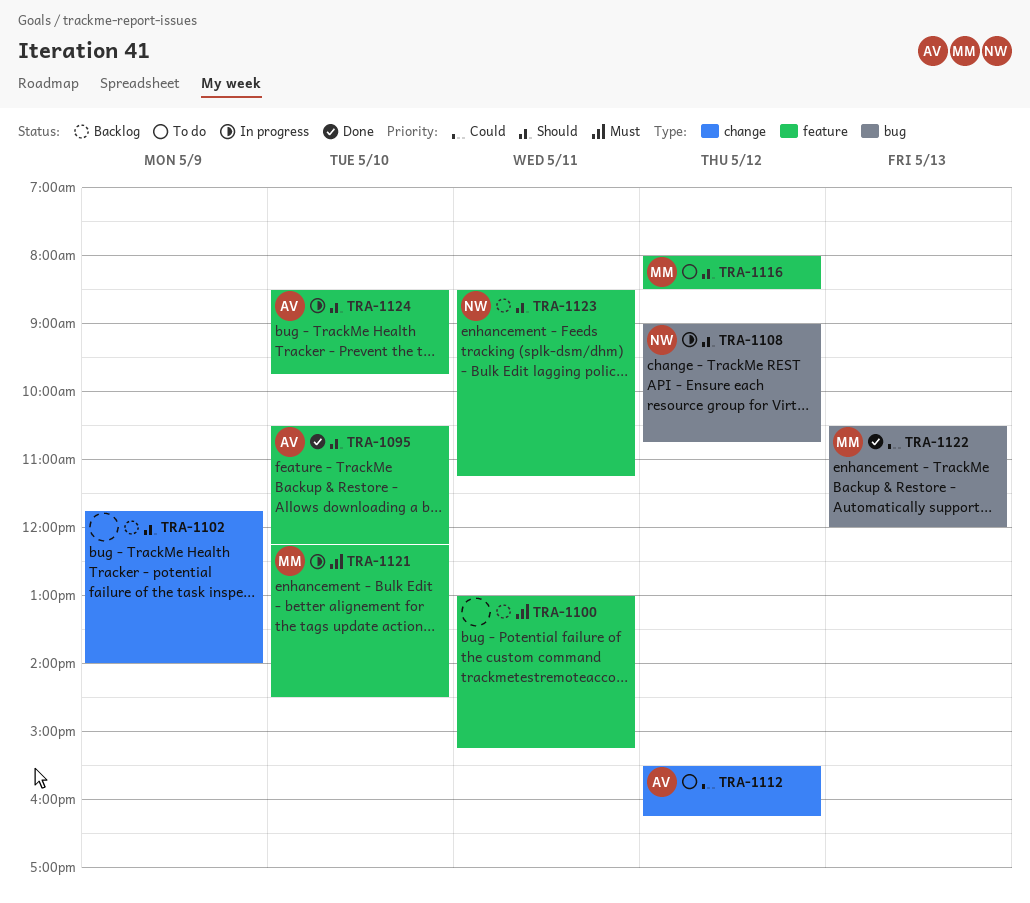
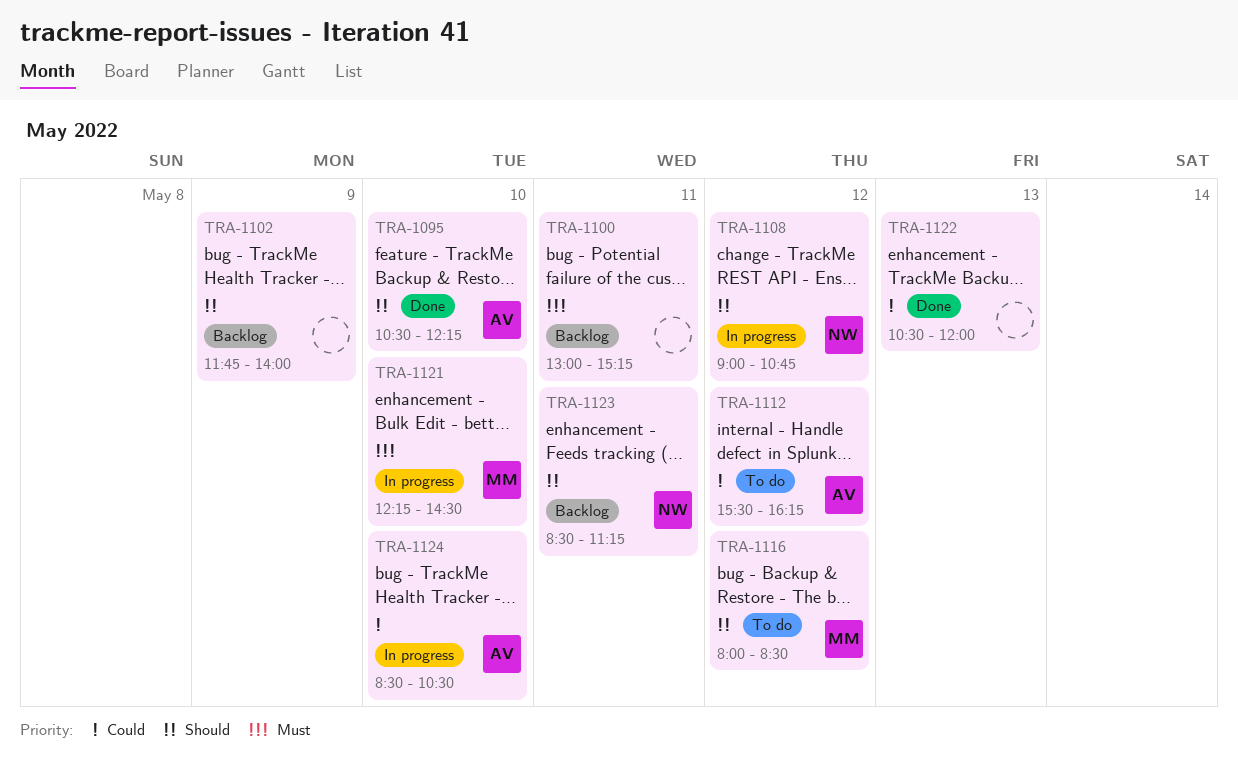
TRA-1122, owner: MM -> none
TRA-1124, priority: Should -> Could
TRA-1124, ends: 09:45 -> 10:30

